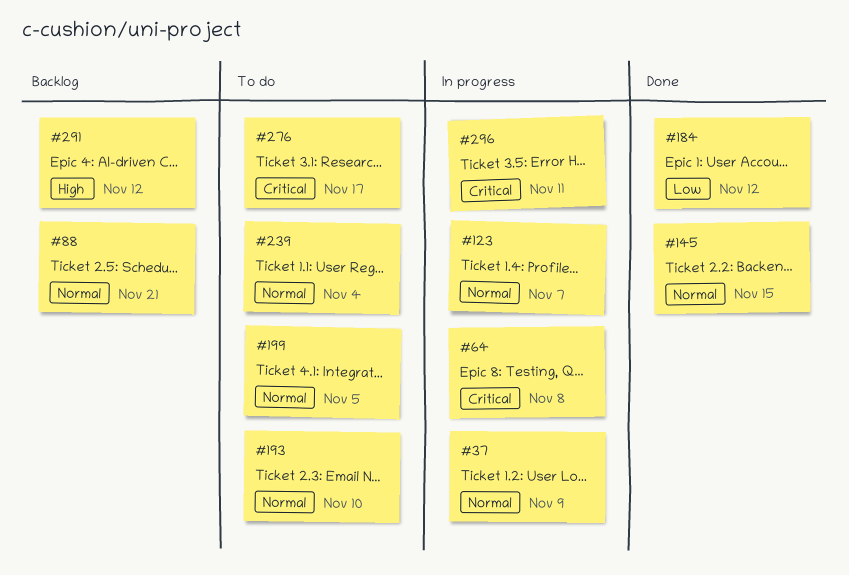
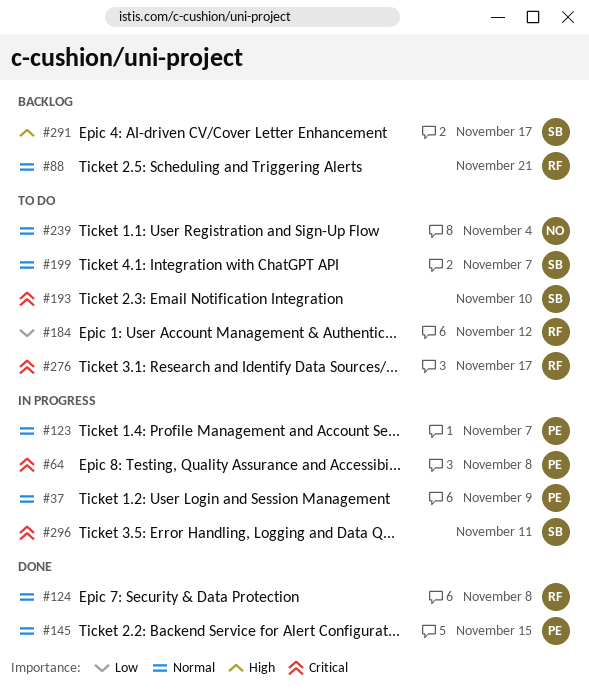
#124: none -> present
#184, status: Done -> To do
#193, priority: Normal -> Critical
#199, due: Nov 5 -> Nov 7
#291, due: Nov 12 -> Nov 17

